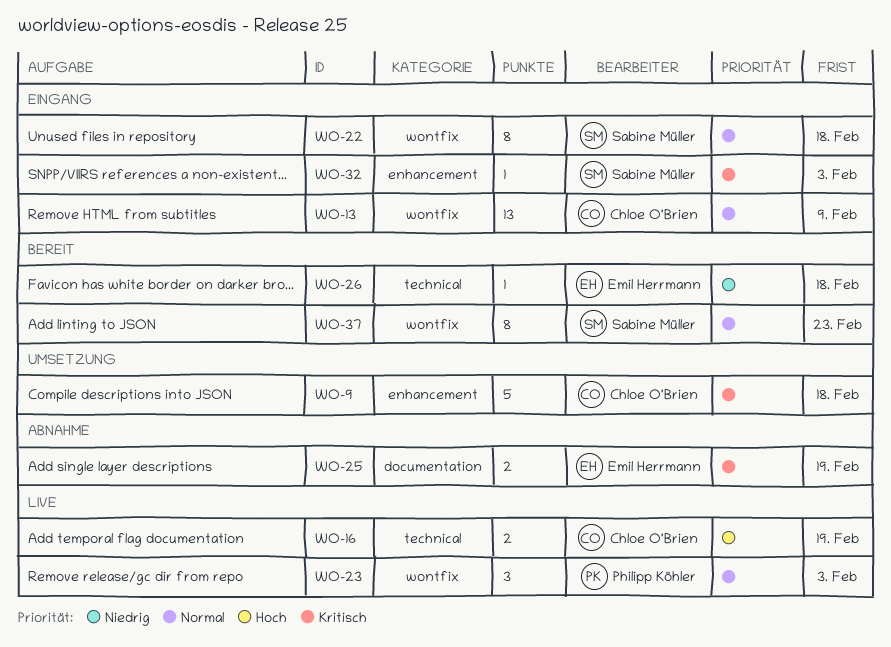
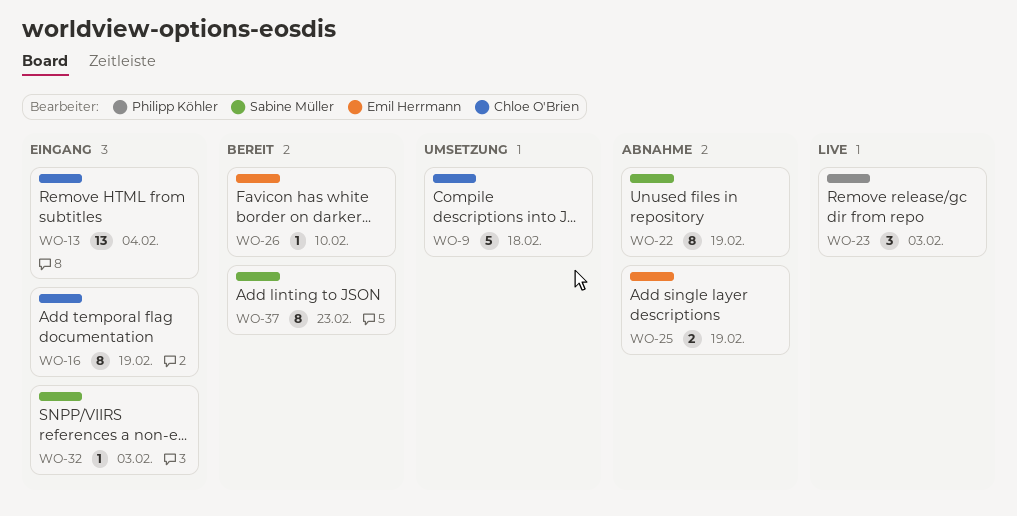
WO-13, due: Feb 9 -> Feb 4
WO-16, status: Live -> Eingang
WO-16, estimate: 2 -> 8
WO-22, status: Eingang -> Abnahme
WO-22, due: Feb 18 -> Feb 19
WO-26, due: Feb 18 -> Feb 10

